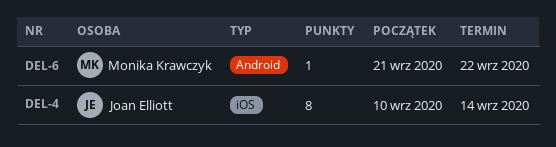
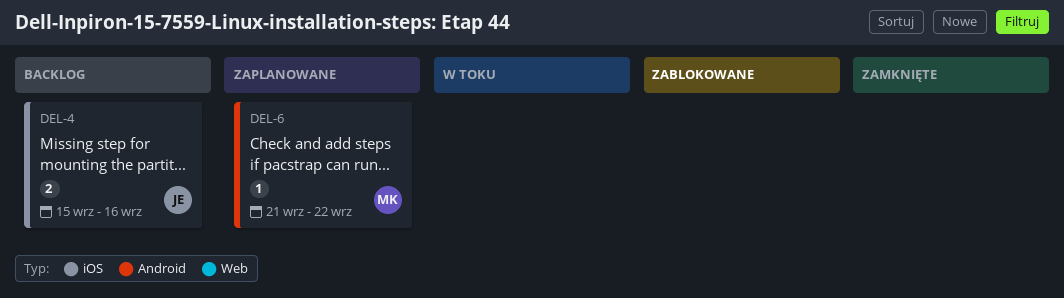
DEL-4, estimate: 8 -> 2
DEL-4, start: Sep 10 -> Sep 15
DEL-4, due: Sep 14 -> Sep 16

